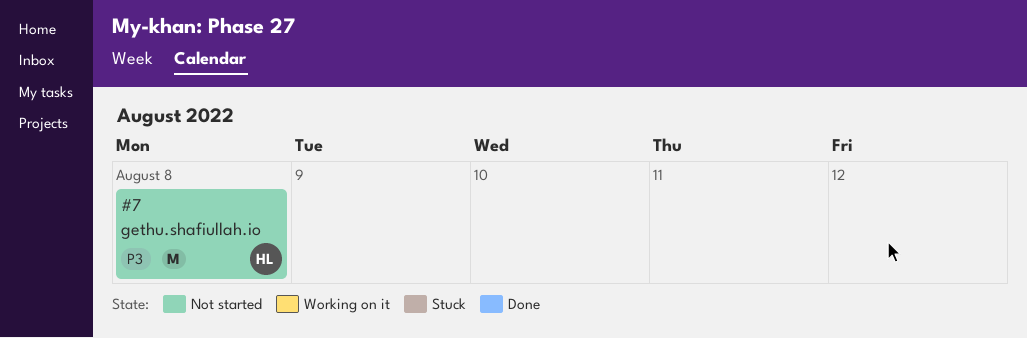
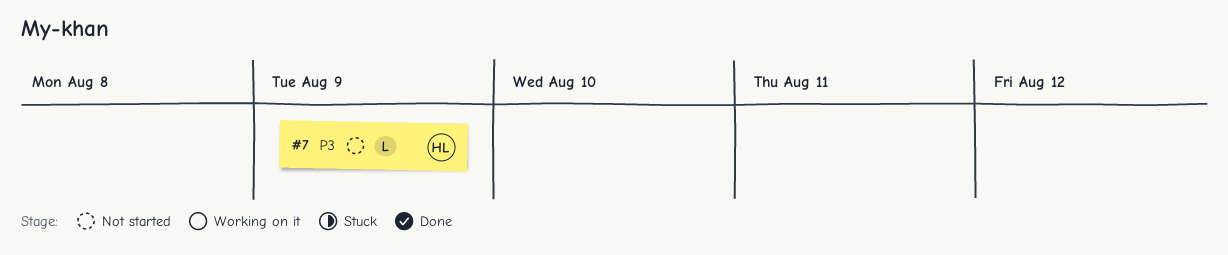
#7, estimate: M -> L
#7, due: Aug 8 -> Aug 9

